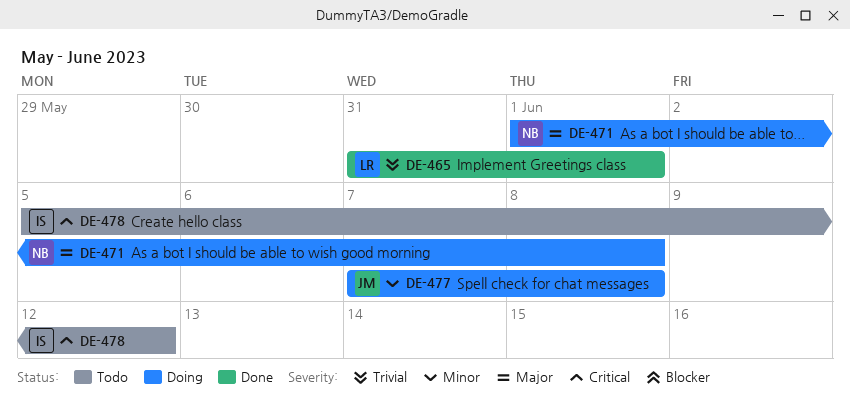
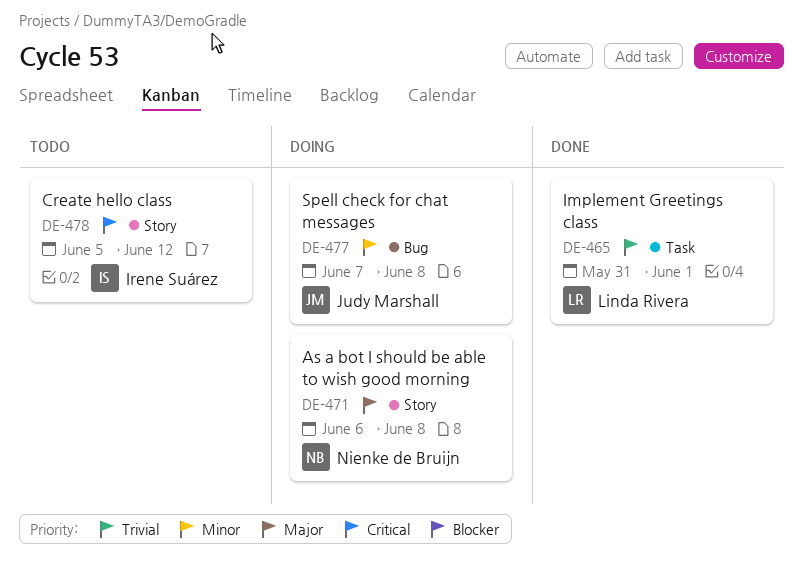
DE-471, start: Jun 1 -> Jun 6

